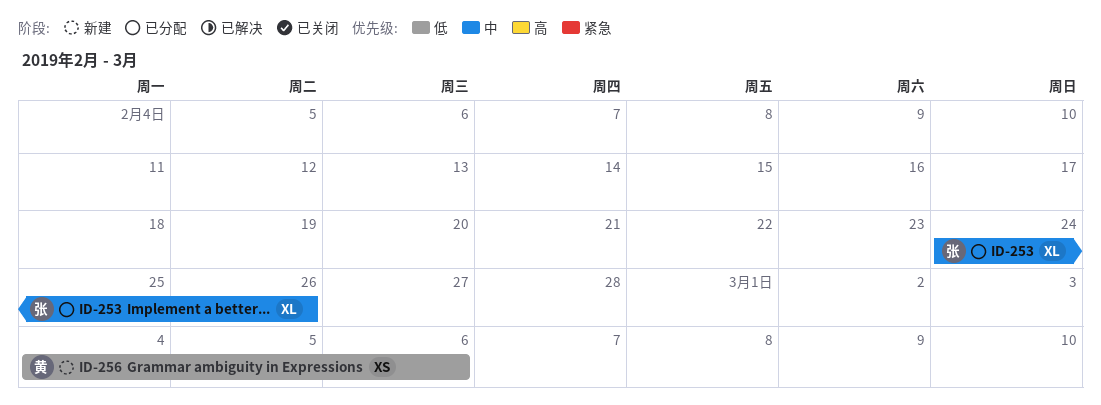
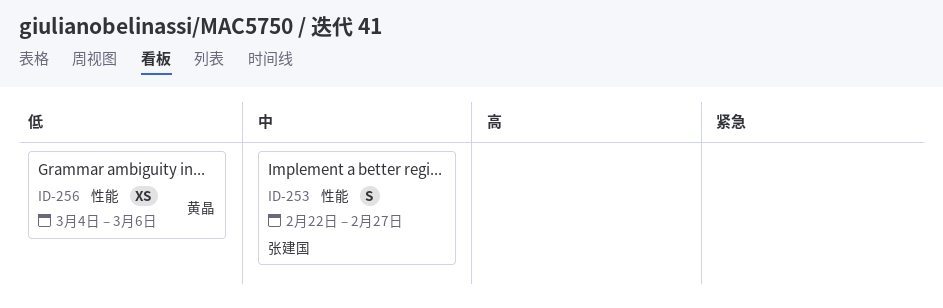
ID-253, estimate: XL -> S
ID-253, start: Feb 24 -> Feb 22
ID-253, due: Feb 26 -> Feb 27

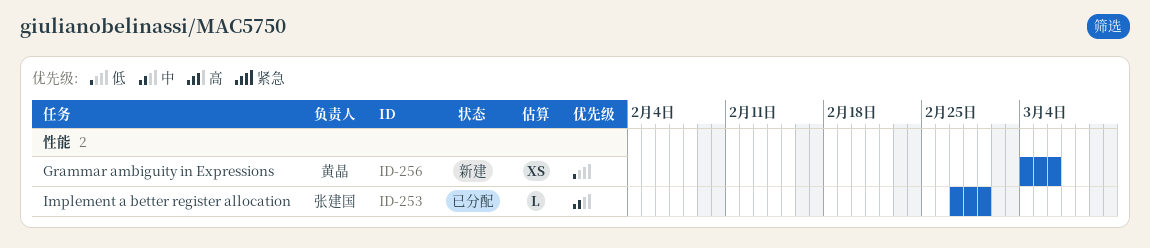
ID-253, estimate: S -> L
ID-253, start: Feb 22 -> Feb 27
ID-253, due: Feb 27 -> Mar 1

